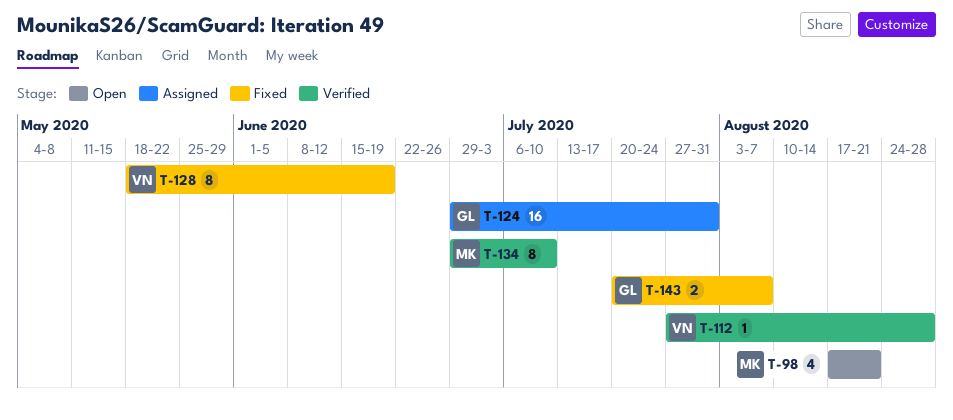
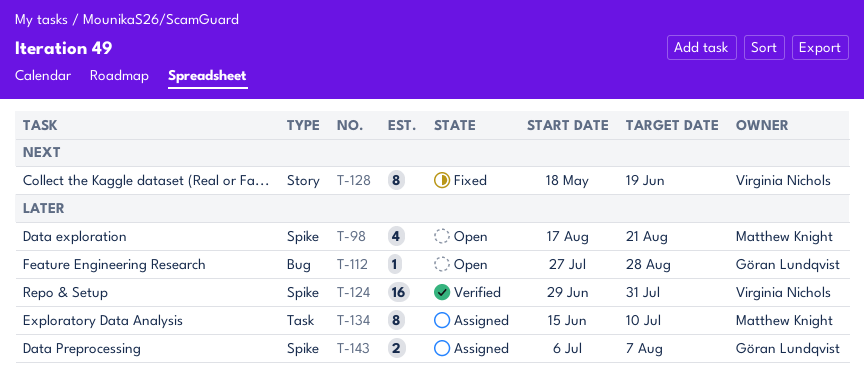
T-112, status: Verified -> Open
T-112, owner: Virginia Nichols -> Göran Lundqvist
T-124, status: Assigned -> Verified
T-124, owner: Göran Lundqvist -> Virginia Nichols
T-134, status: Verified -> Assigned
T-134, start: Jun 29 -> Jun 15
T-143, status: Fixed -> Assigned
T-143, start: Jul 20 -> Jul 6

